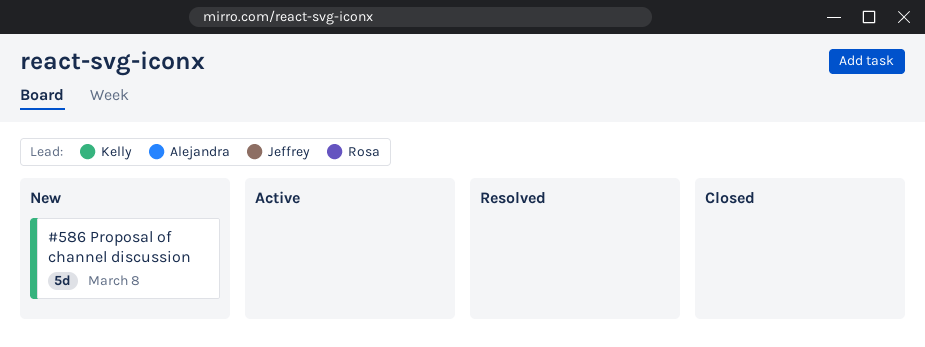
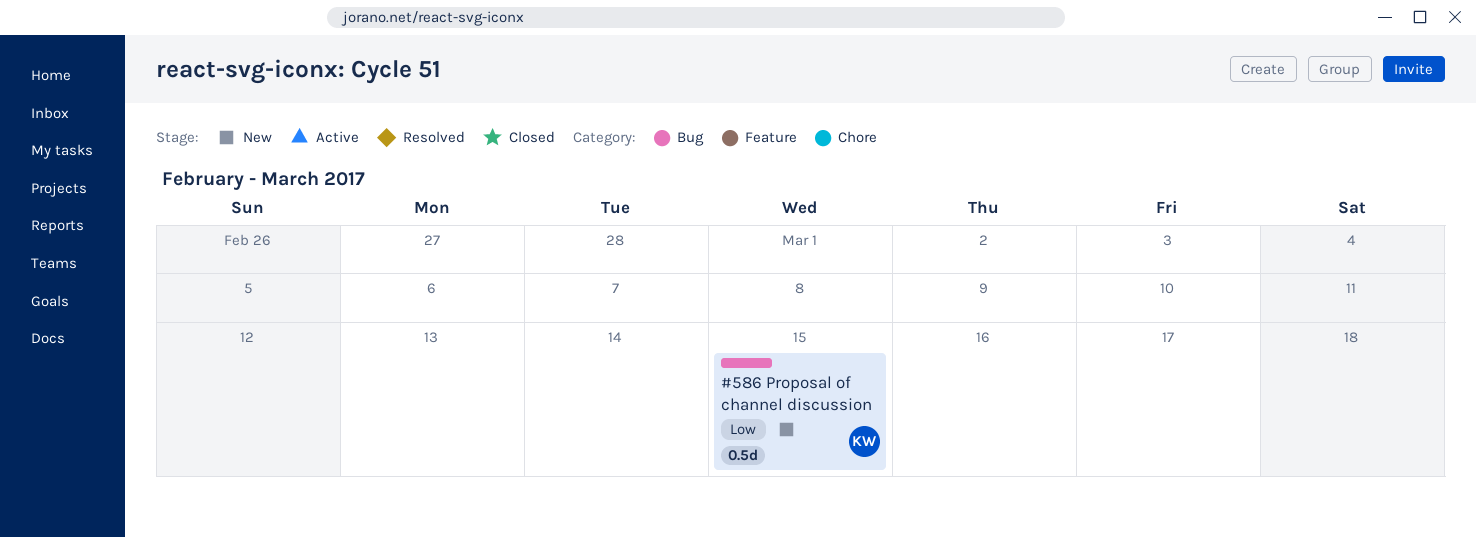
#586, estimate: 5d -> 0.5d
#586, due: Mar 8 -> Mar 15

